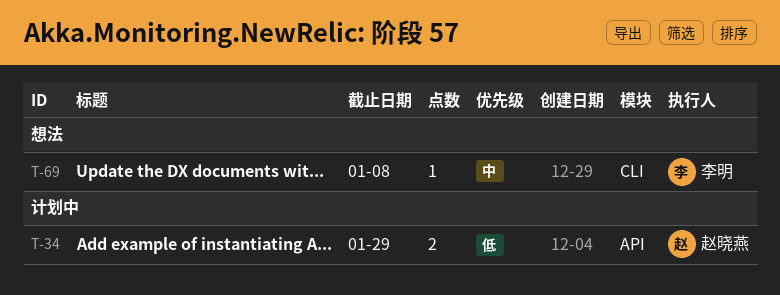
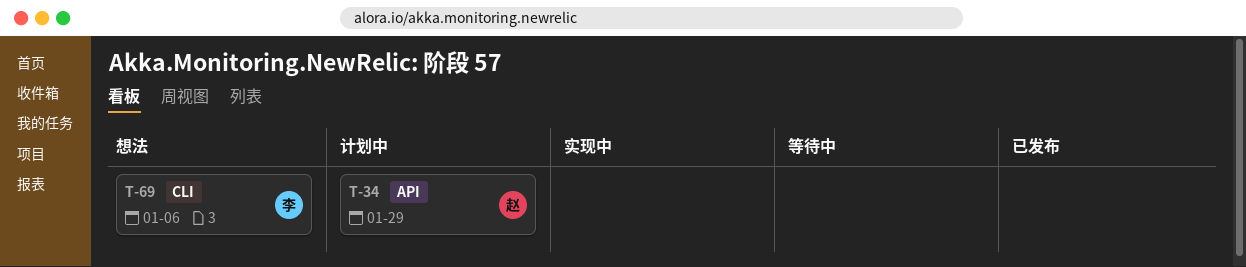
T-69, due: Jan 8 -> Jan 6

